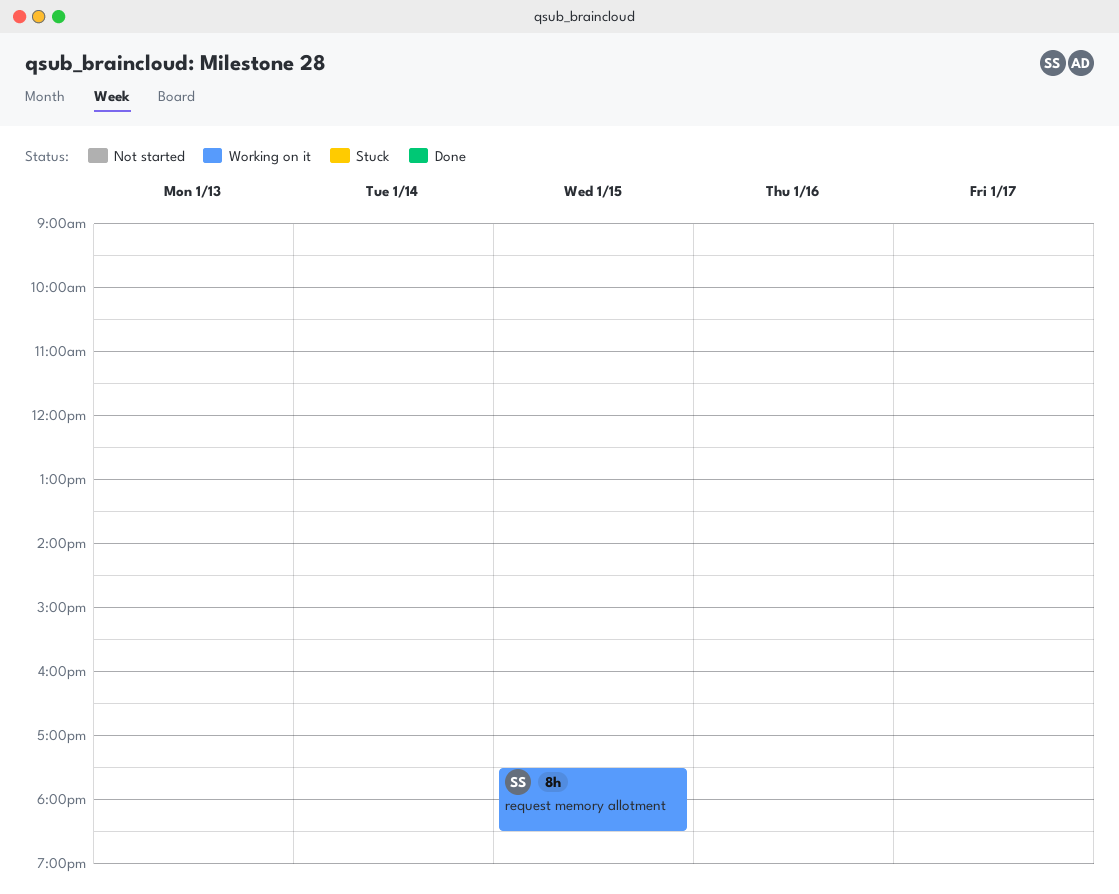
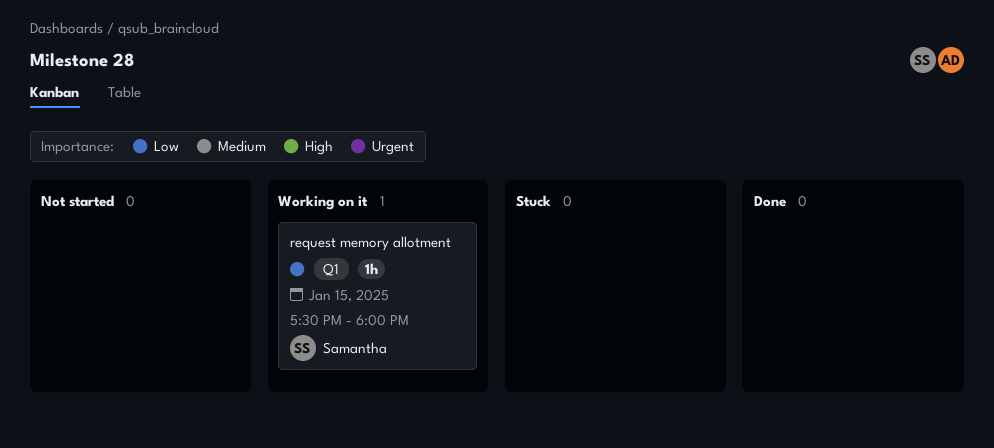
request memory allotment, estimate: 8h -> 1h
request memory allotment, ends: 18:30 -> 18:00

